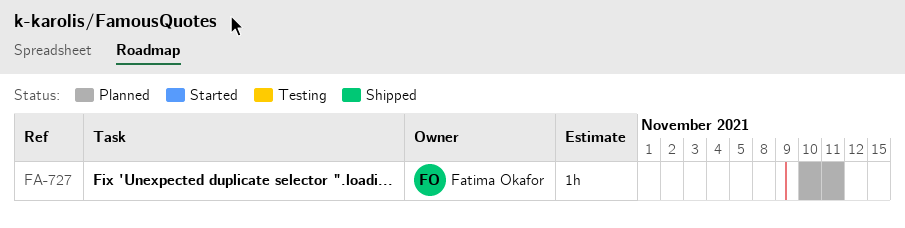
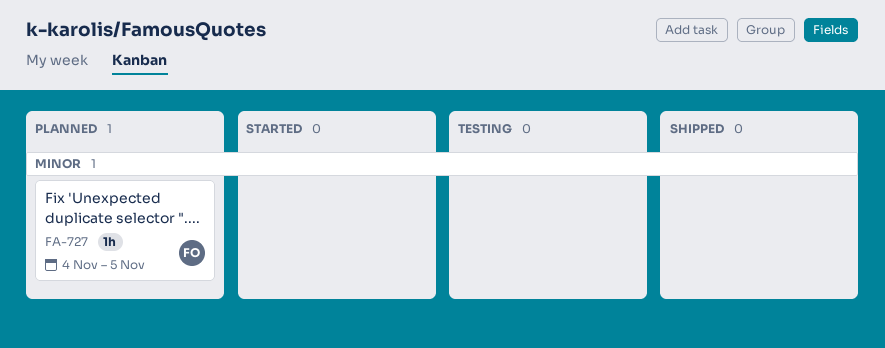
FA-727, start: Nov 10 -> Nov 4
FA-727, due: Nov 11 -> Nov 5

